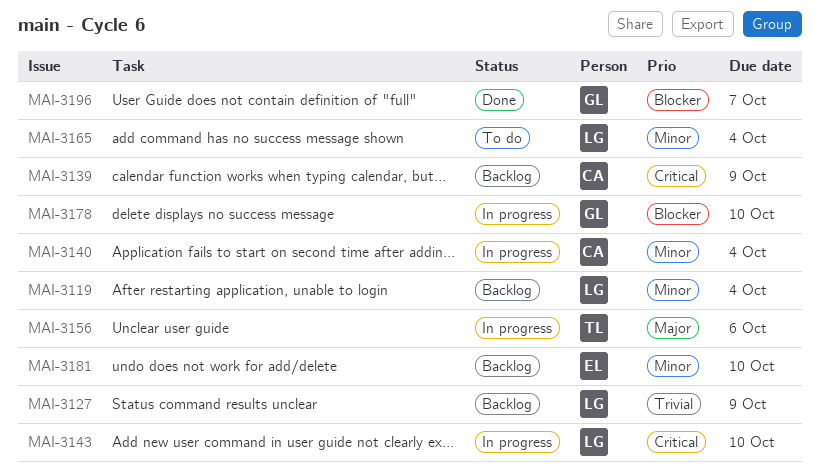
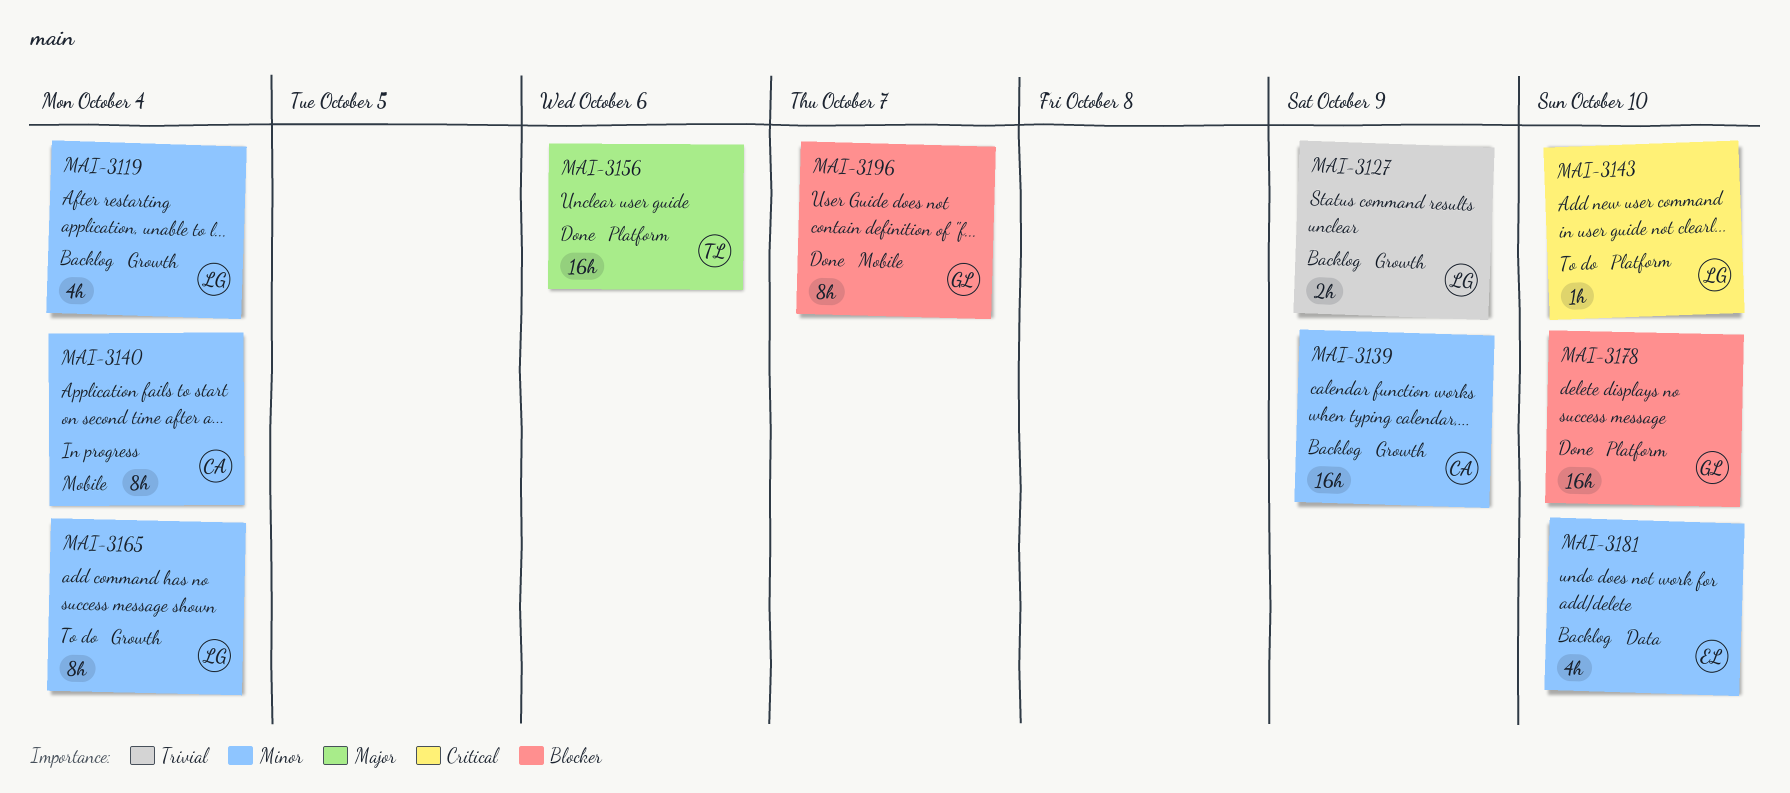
MAI-3139, priority: Critical -> Minor
MAI-3143, status: In progress -> To do
MAI-3156, status: In progress -> Done
MAI-3178, status: In progress -> Done

